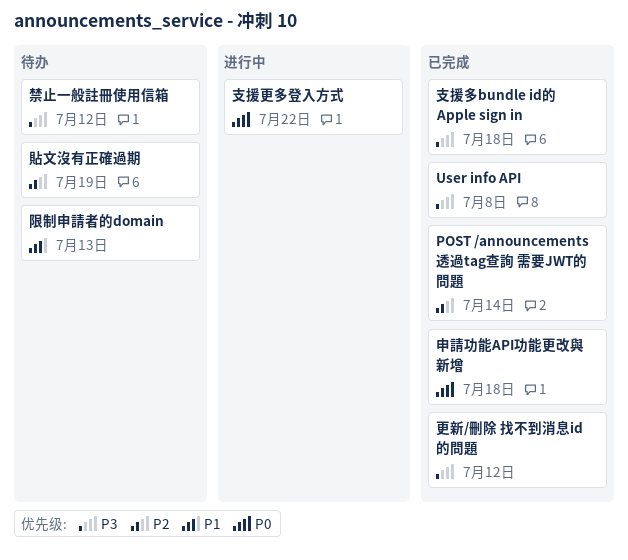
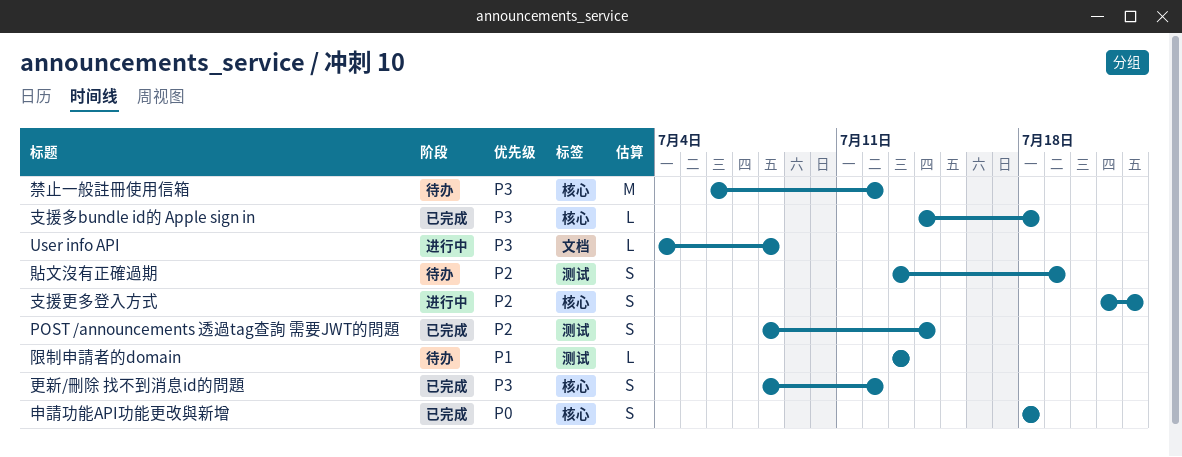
User info API, status: 已完成 -> 进行中
支援更多登入方式, priority: P0 -> P2

